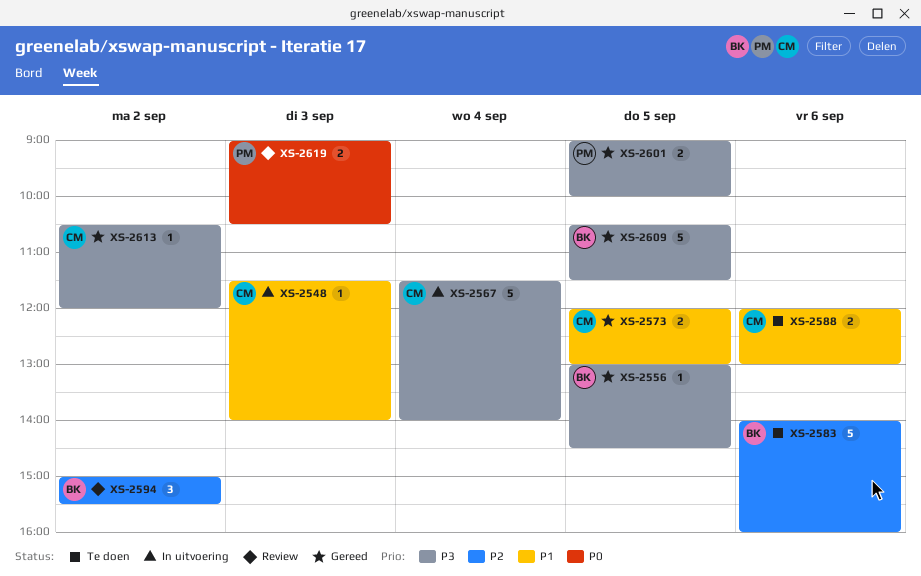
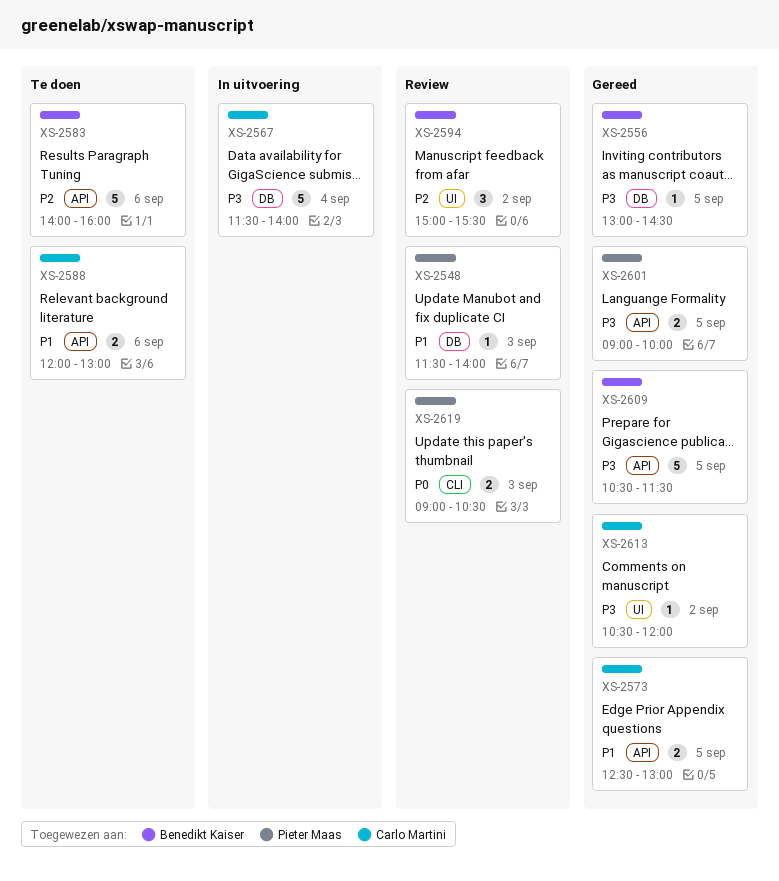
XS-2548, status: In uitvoering -> Review
XS-2548, owner: Carlo Martini -> Pieter Maas
XS-2573, begins: 12:00 -> 12:30

